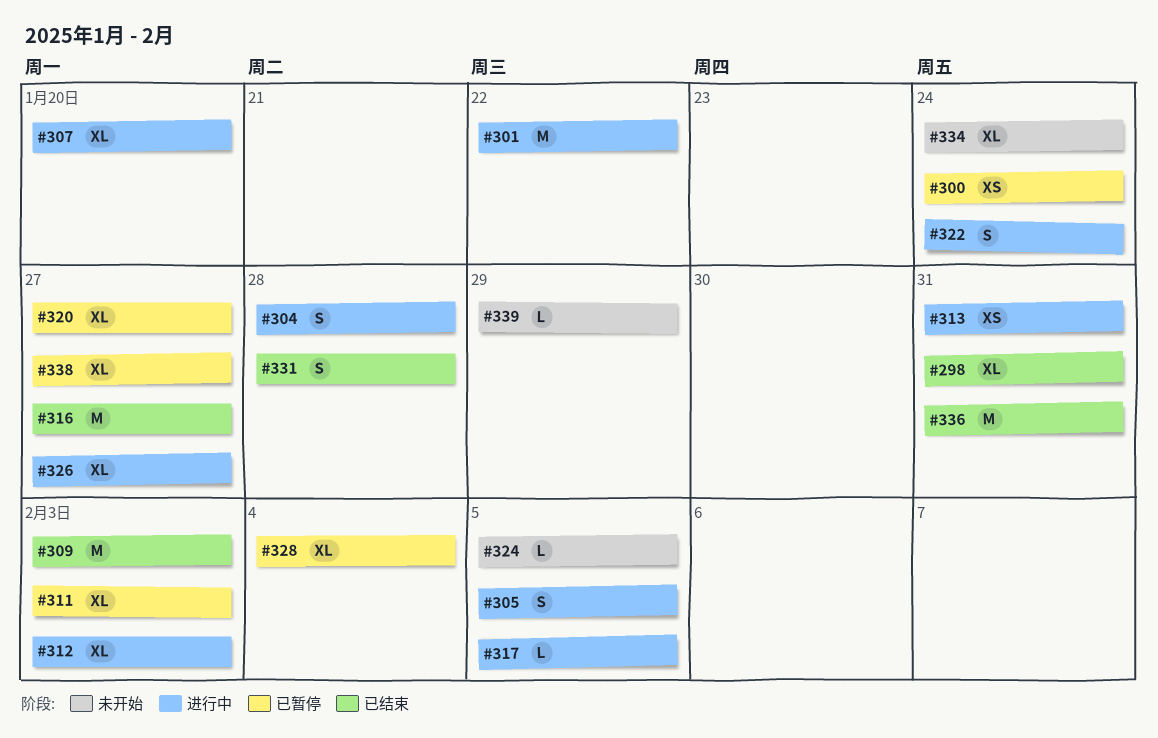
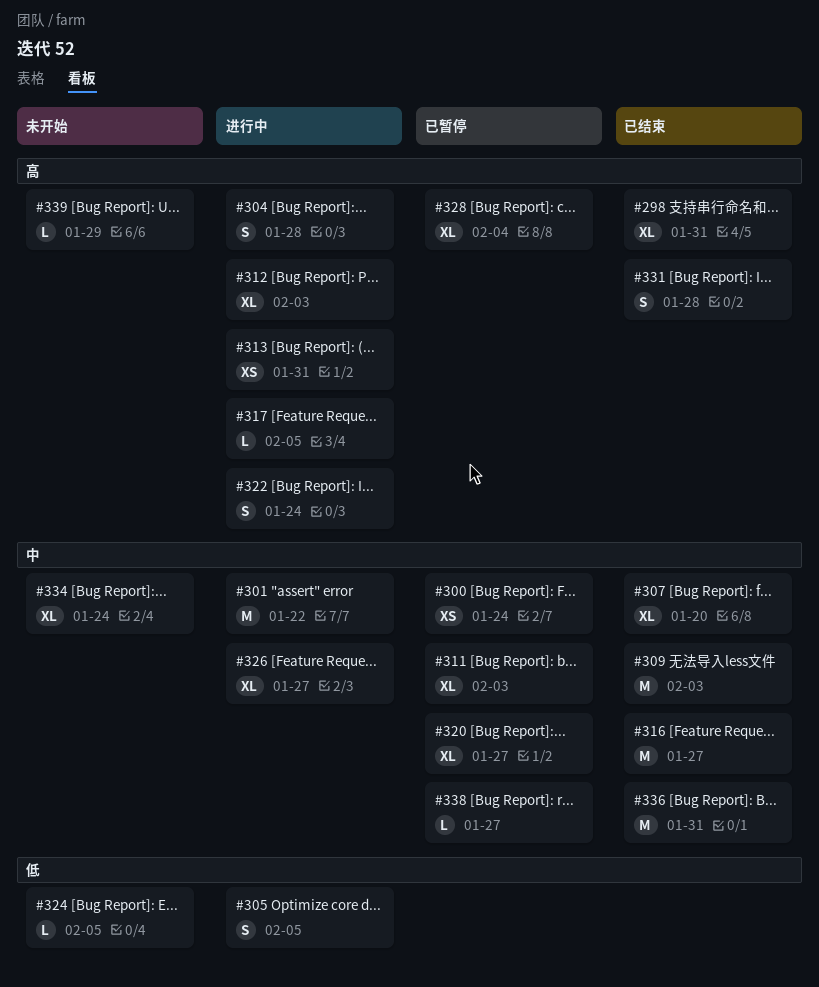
#307, status: 进行中 -> 已结束
#338, estimate: XL -> L

